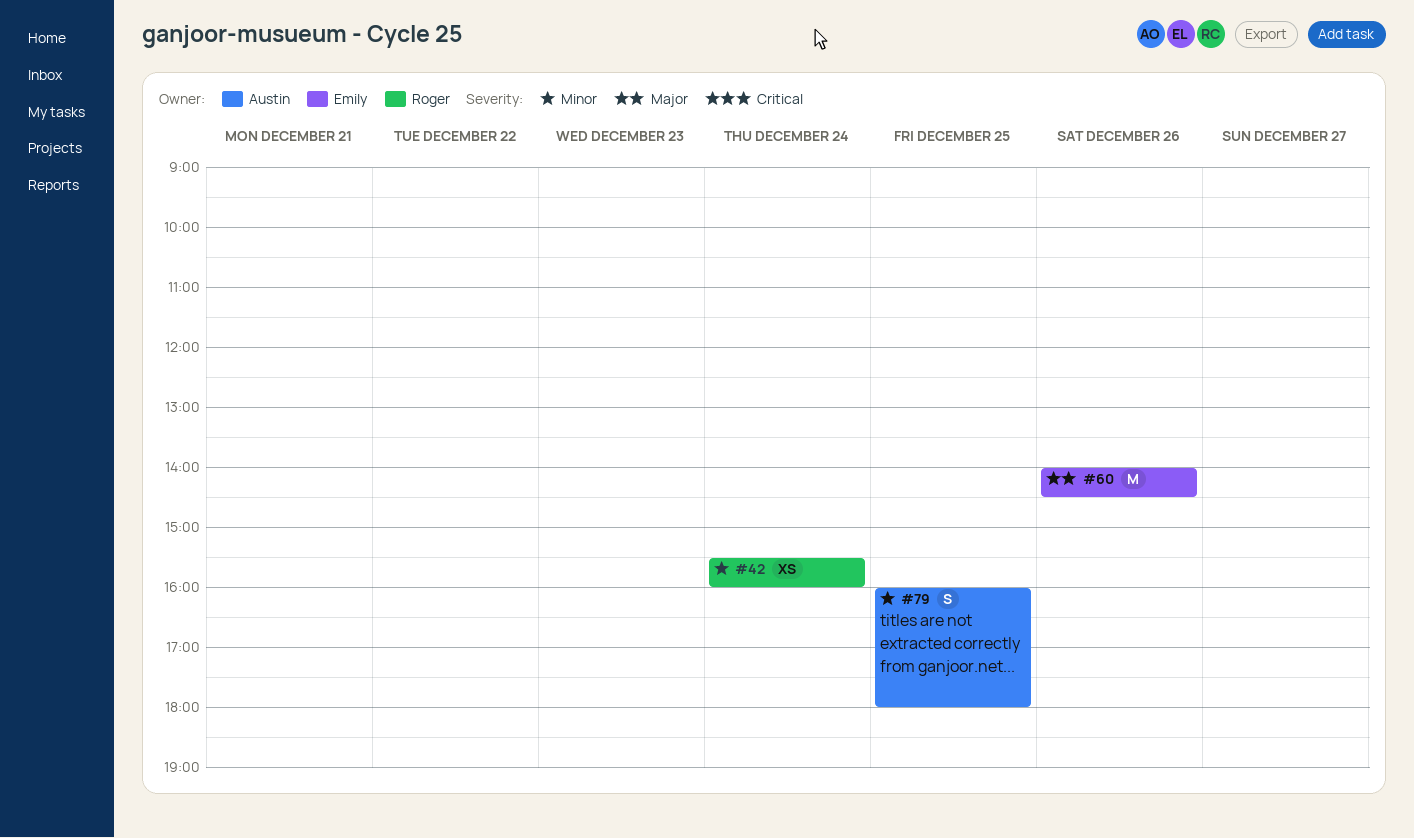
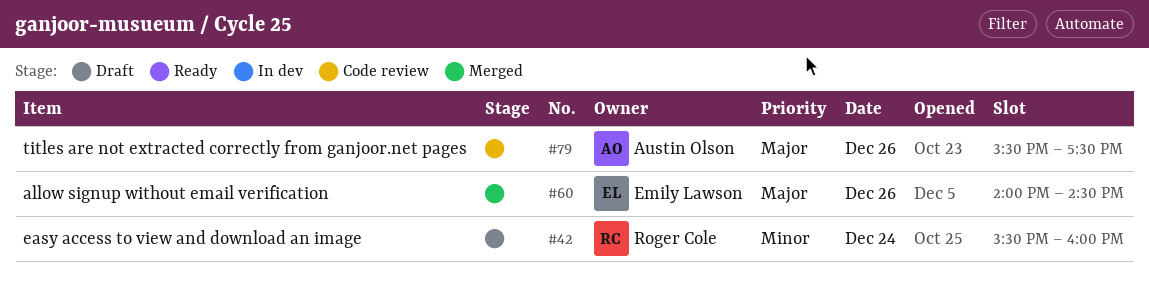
#79, priority: Minor -> Major
#79, day: Dec 25 -> Dec 26
#79, begins: 16:00 -> 15:30
#79, ends: 18:00 -> 17:30

